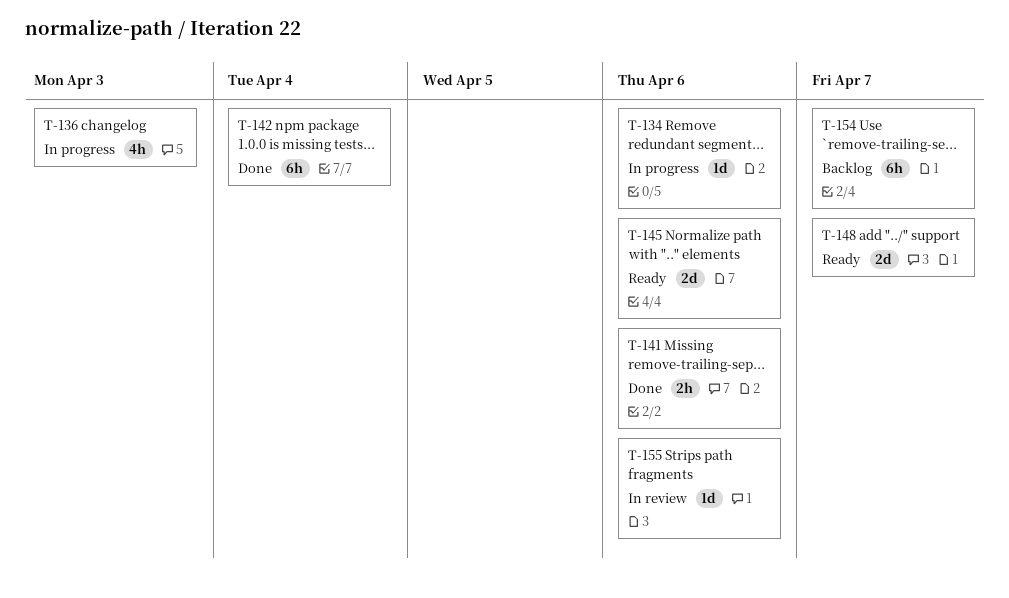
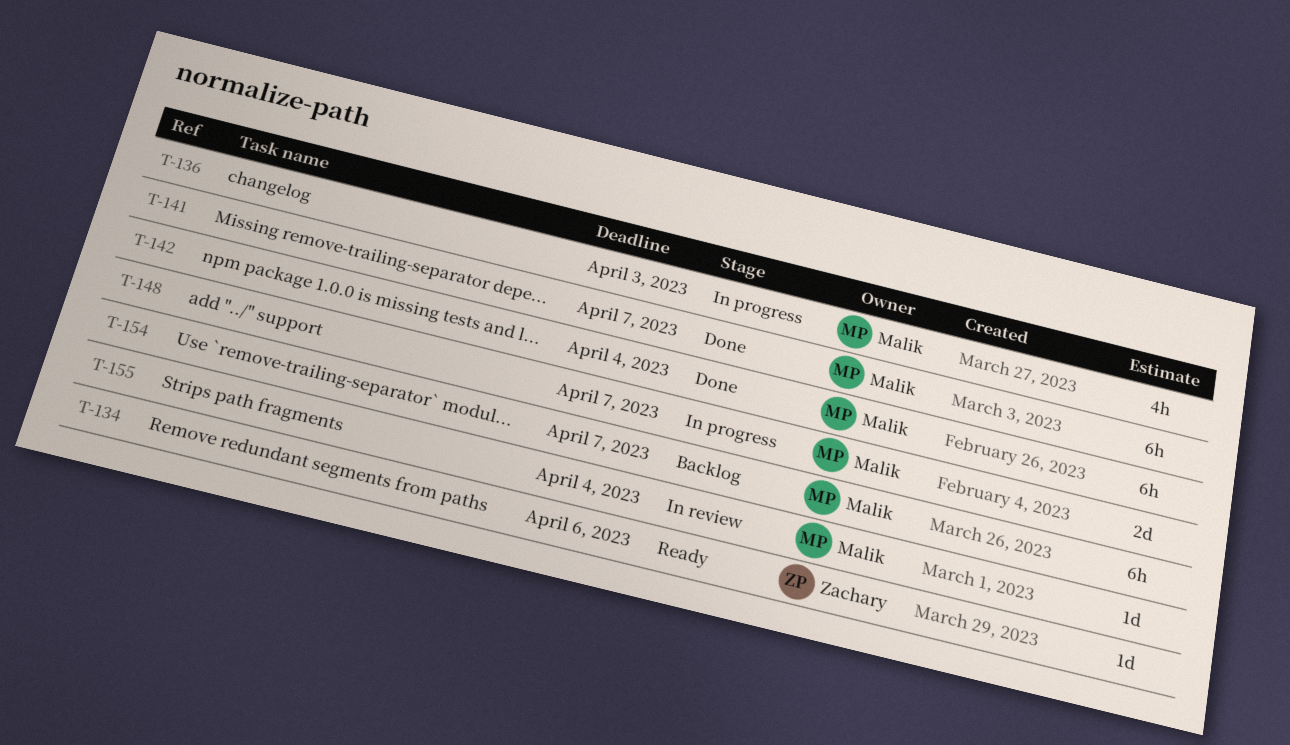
T-134, status: In progress -> Ready
T-141, estimate: 2h -> 6h
T-141, due: Apr 6 -> Apr 7
T-145: present -> none
T-148, status: Ready -> In progress
T-155, due: Apr 6 -> Apr 4

